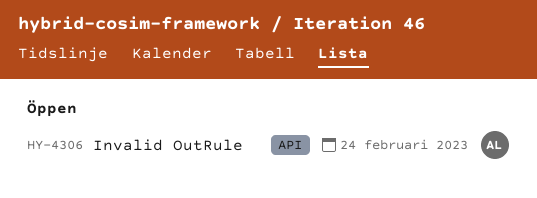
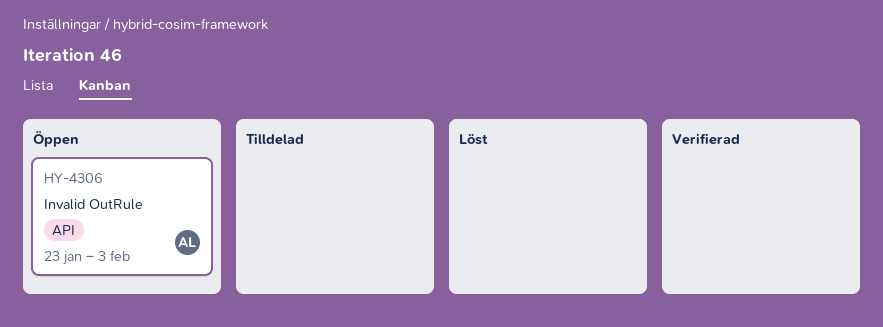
HY-4306, due: Feb 24 -> Feb 3

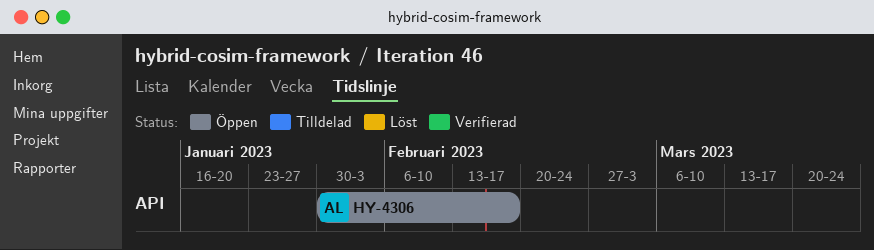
HY-4306, start: Jan 23 -> Jan 30
HY-4306, due: Feb 3 -> Feb 17

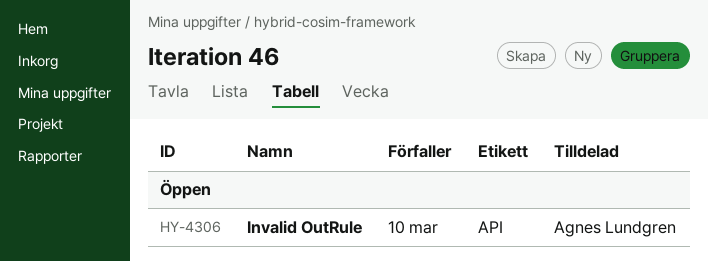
HY-4306, due: Feb 17 -> Mar 10

